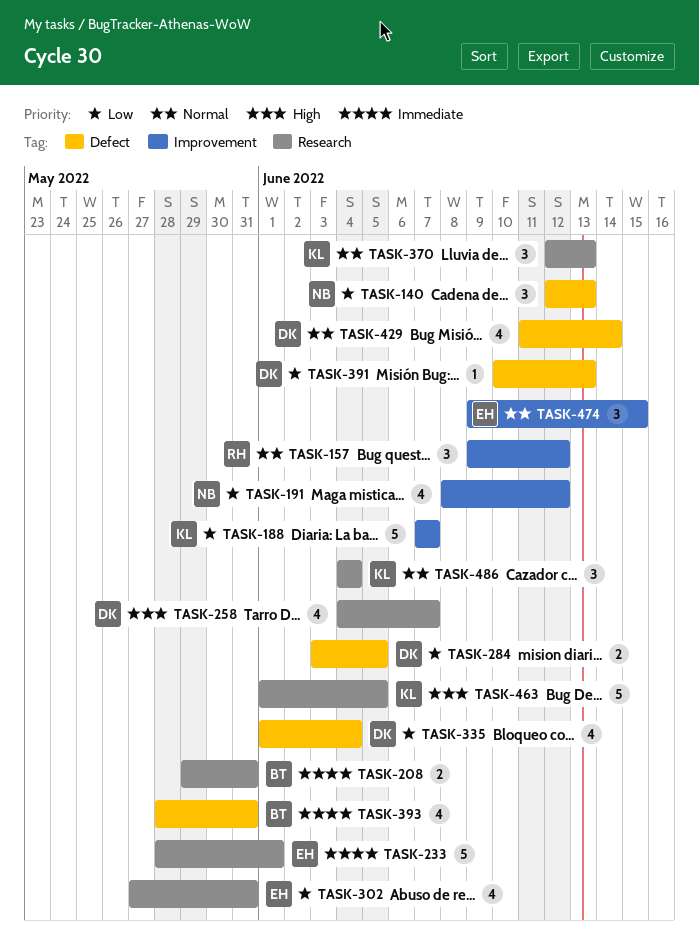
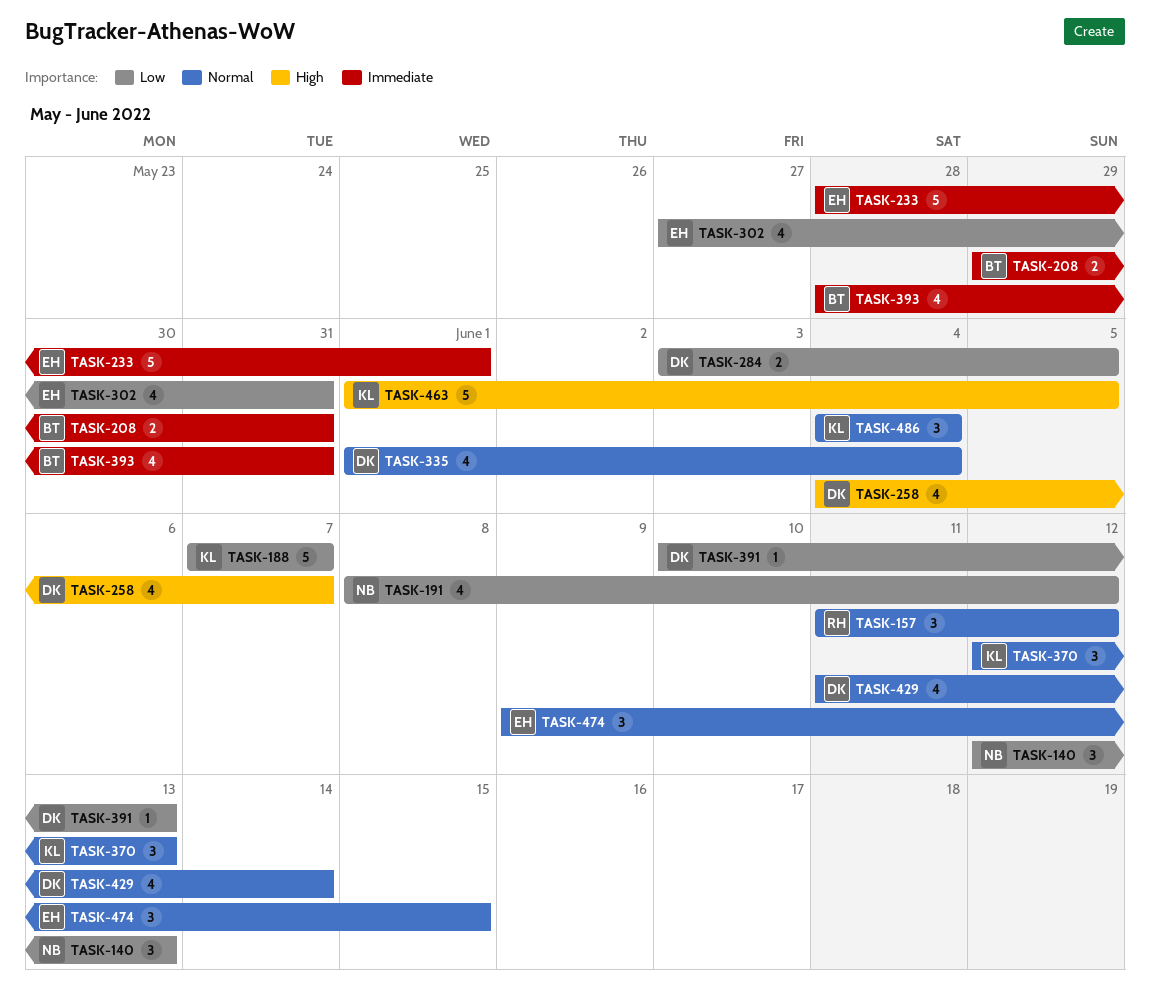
TASK-157, start: Jun 9 -> Jun 11
TASK-335, priority: Low -> Normal

